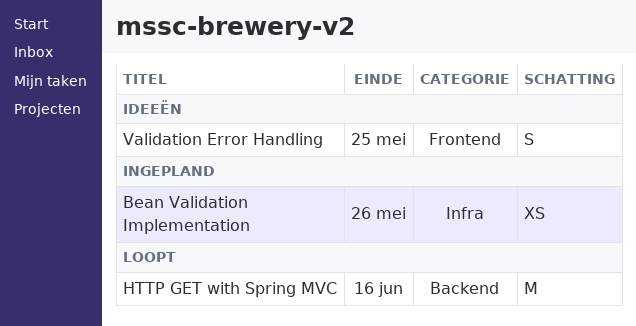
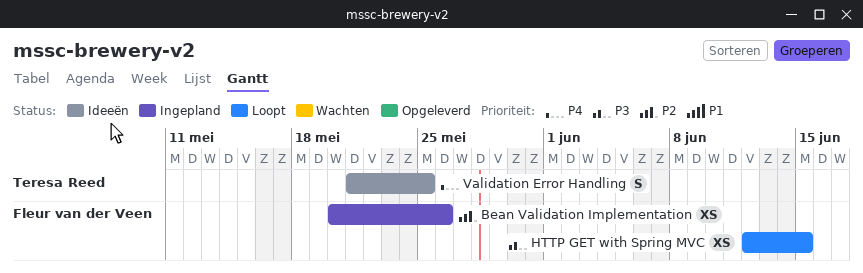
HTTP GET with Spring MVC, estimate: M -> XS
HTTP GET with Spring MVC, due: Jun 16 -> Jun 15

